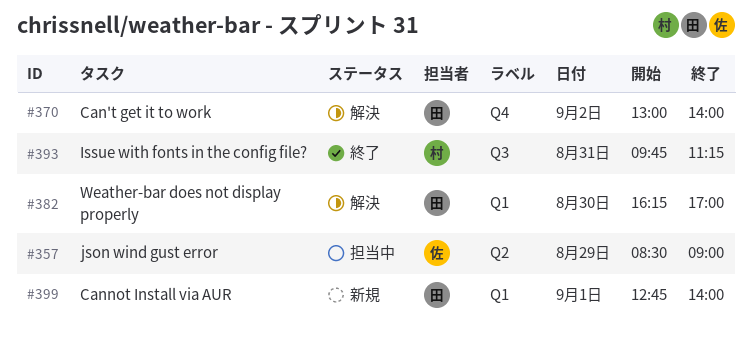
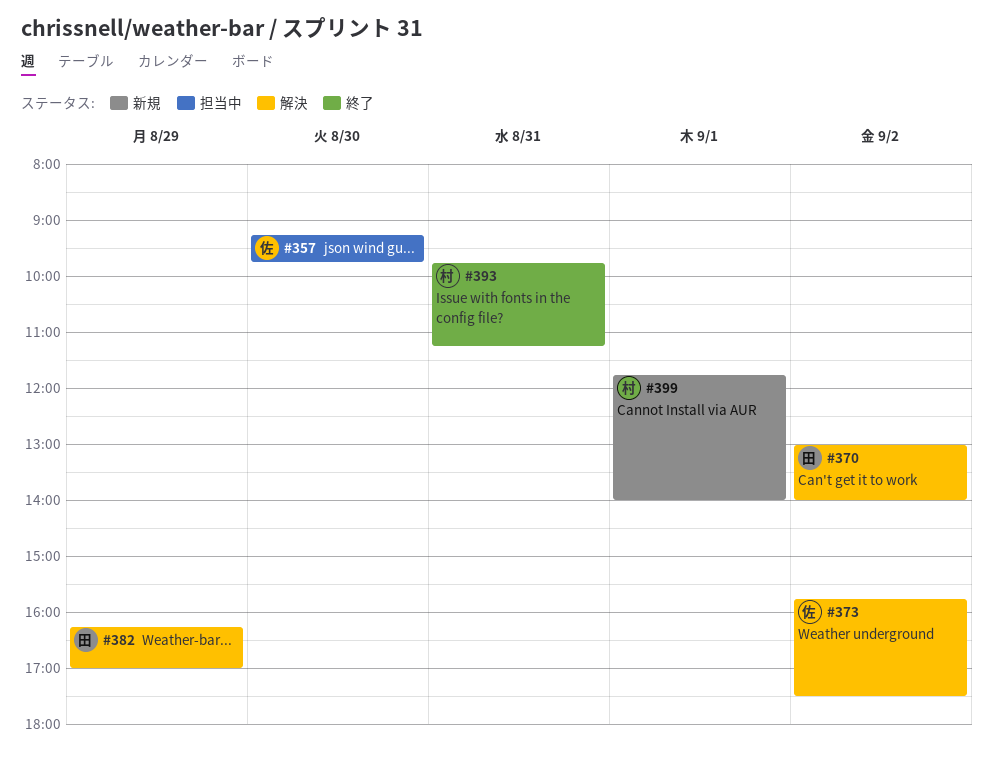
#357, day: Aug 29 -> Aug 30
#357, begins: 08:30 -> 09:15
#357, ends: 09:00 -> 09:45
#373: none -> present
#382, day: Aug 30 -> Aug 29
#399, owner: 田 -> 村
#399, begins: 12:45 -> 11:45

